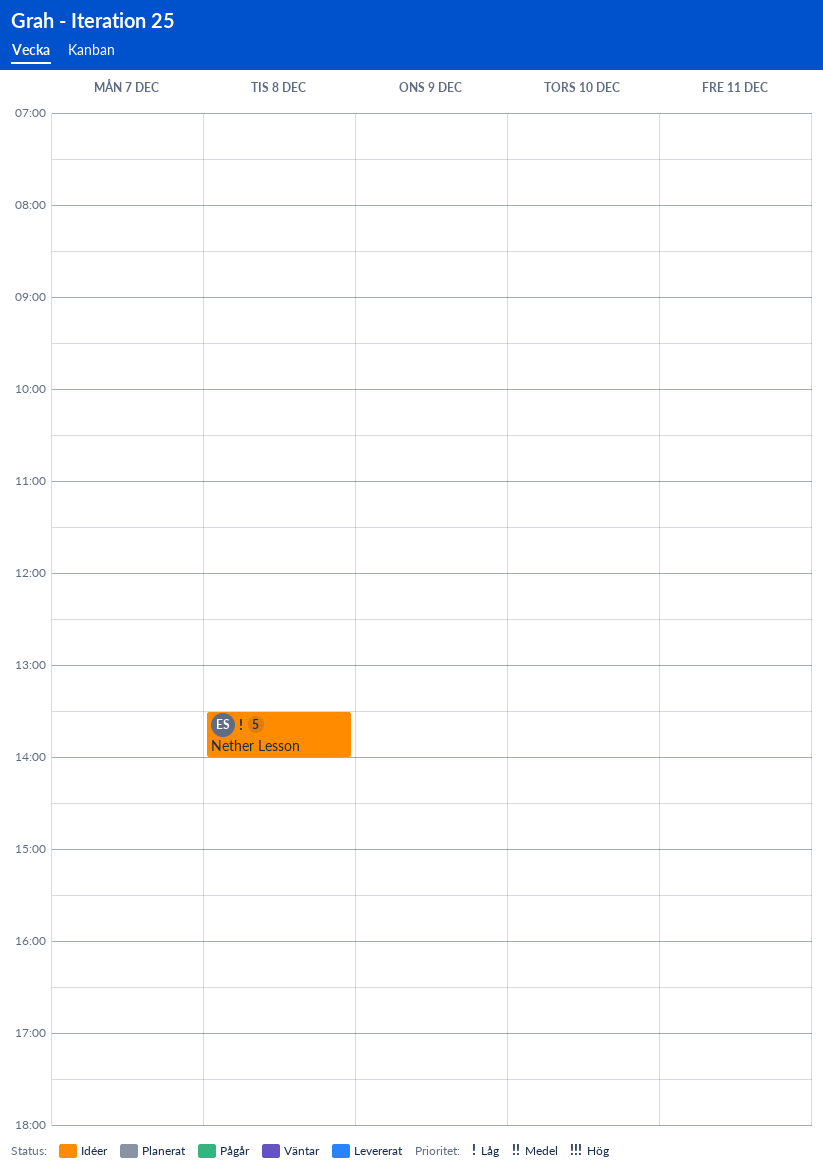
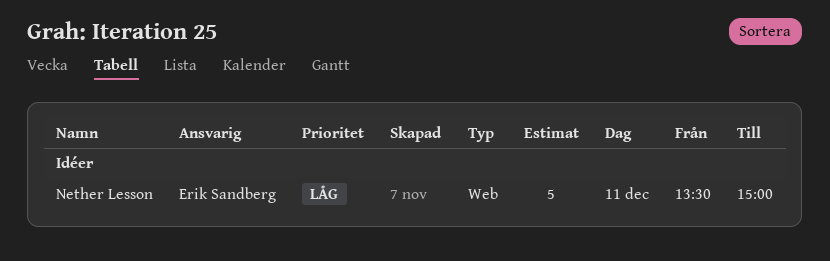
Nether Lesson, day: Dec 8 -> Dec 11
Nether Lesson, ends: 14:00 -> 15:00

